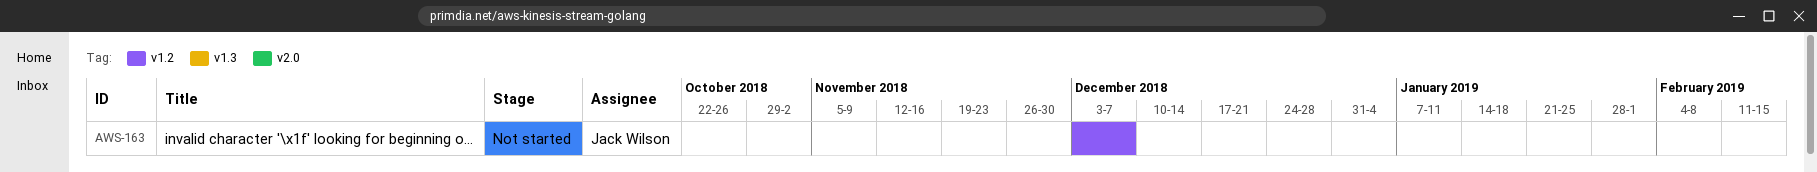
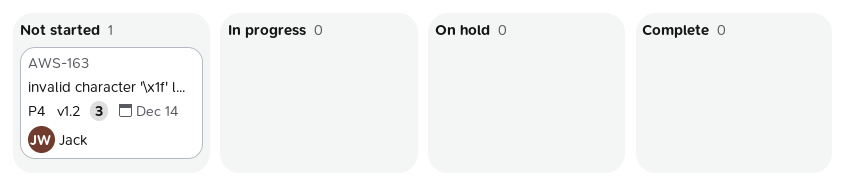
AWS-163, due: Dec 7 -> Dec 14

